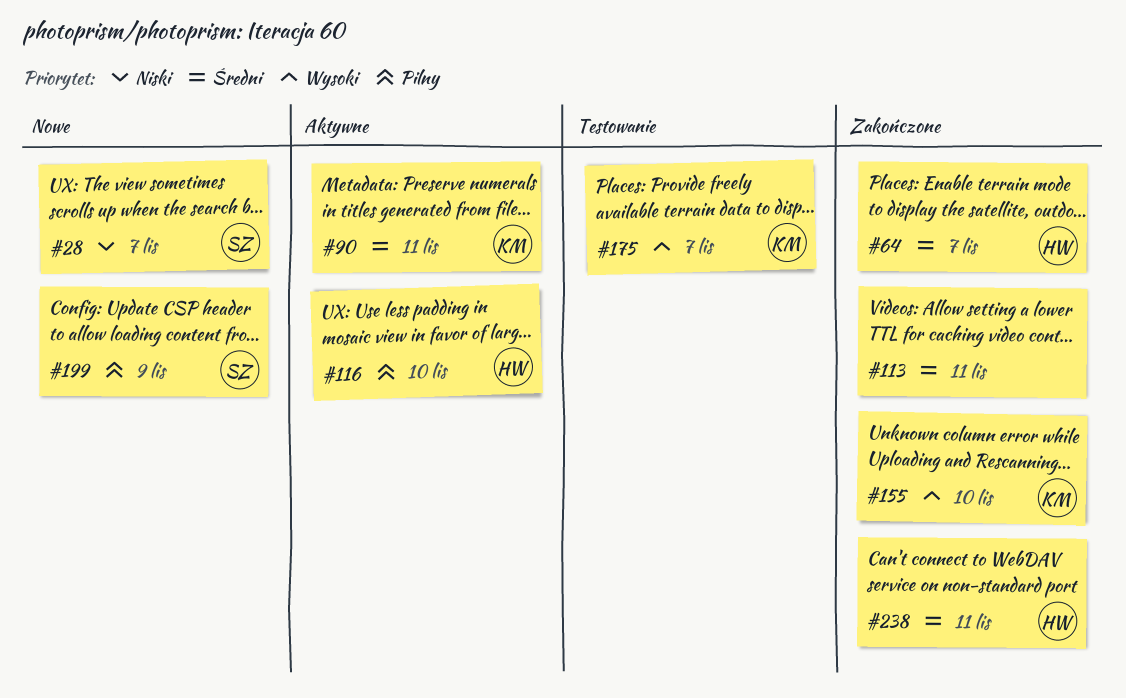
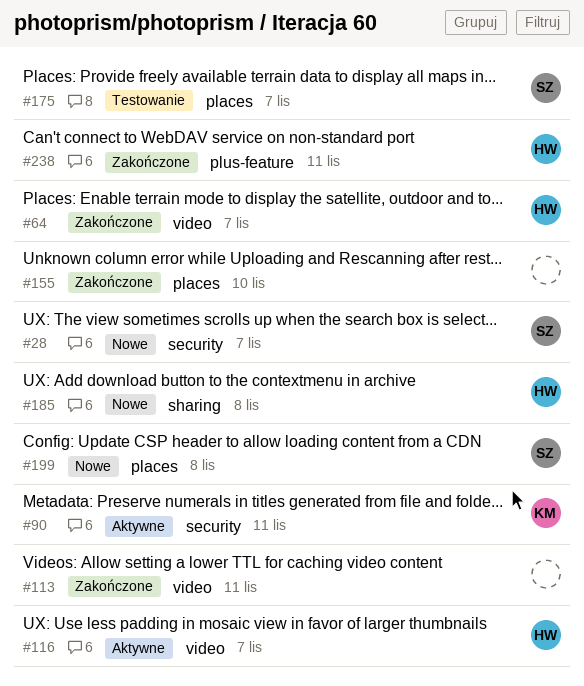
#116, due: Nov 10 -> Nov 7
#155, owner: KM -> none
#175, owner: KM -> SZ
#185: none -> present
#199, due: Nov 9 -> Nov 8

